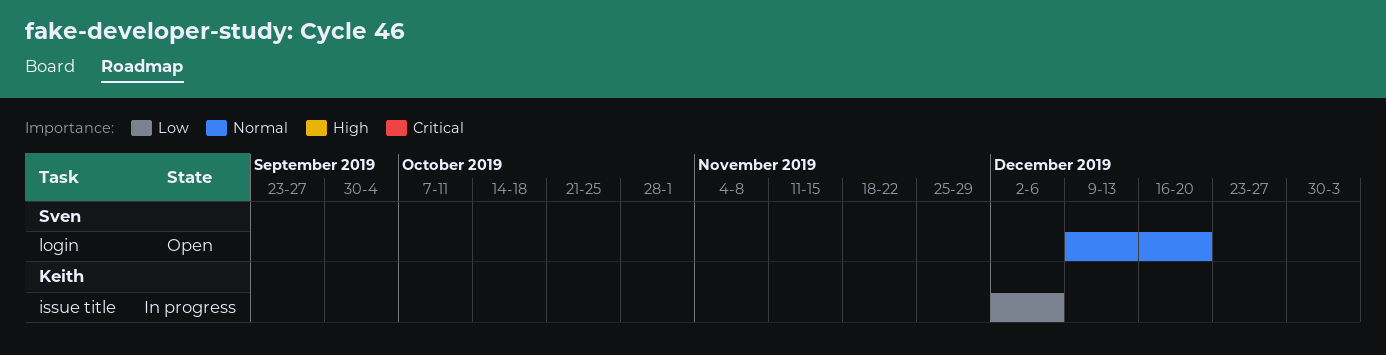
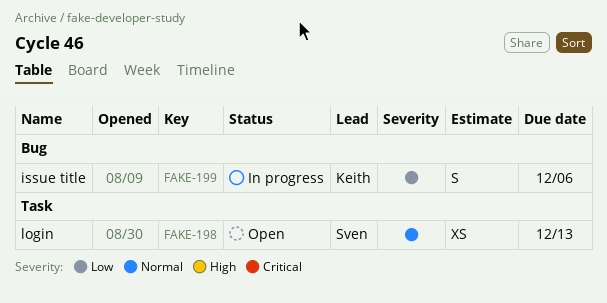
login, due: Dec 20 -> Dec 13

